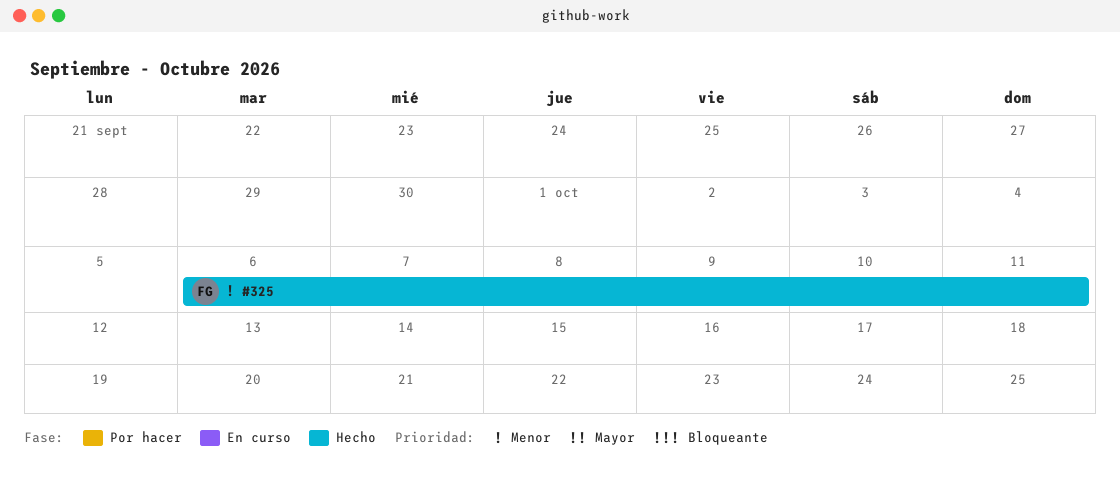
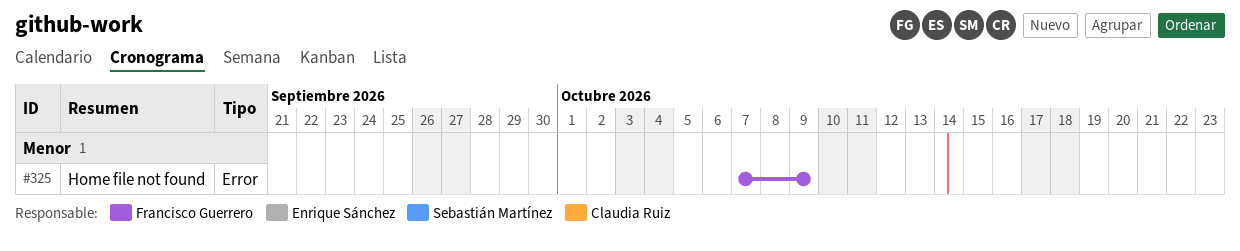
#325, start: Oct 6 -> Oct 7
#325, due: Oct 11 -> Oct 9

